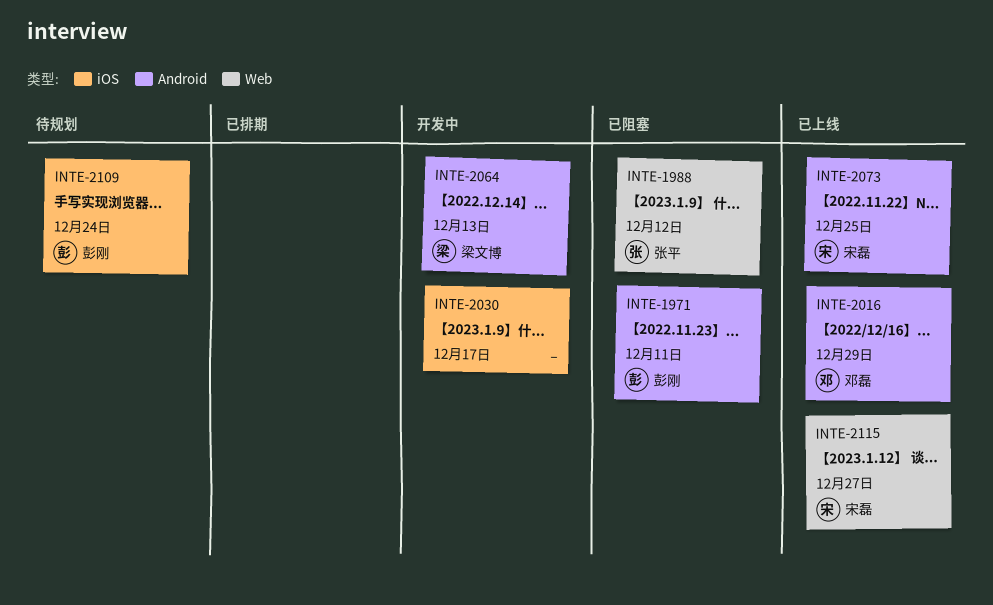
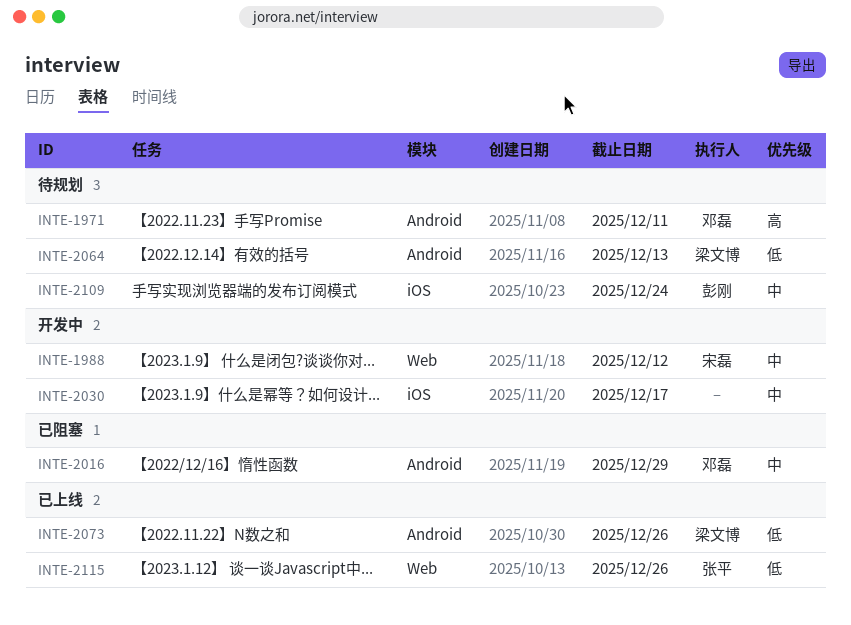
INTE-1971, status: 已阻塞 -> 待规划
INTE-1971, owner: 彭刚 -> 邓磊
INTE-1988, status: 已阻塞 -> 开发中
INTE-1988, owner: 张平 -> 宋磊
INTE-2016, status: 已上线 -> 已阻塞
INTE-2064, status: 开发中 -> 待规划
INTE-2073, owner: 宋磊 -> 梁文博
INTE-2073, due: Dec 25 -> Dec 26
INTE-2115, owner: 宋磊 -> 张平
INTE-2115, due: Dec 27 -> Dec 26

